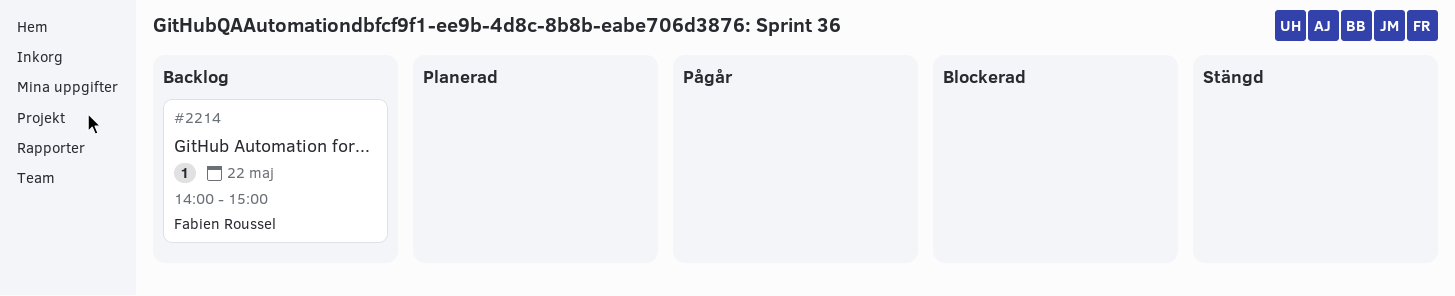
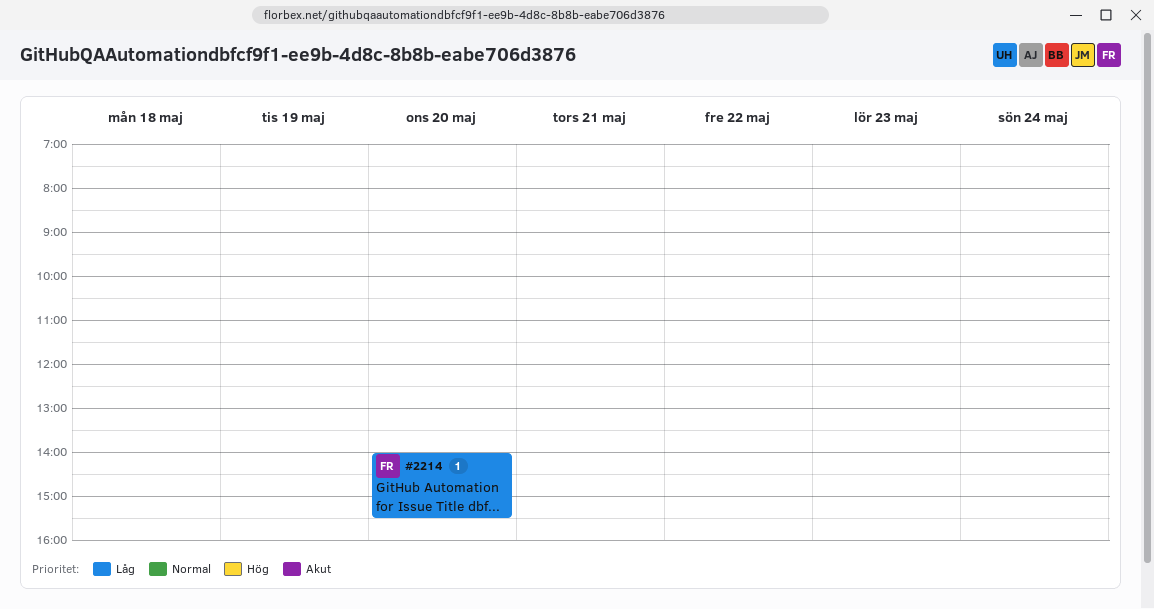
#2214, day: May 22 -> May 20
#2214, ends: 15:00 -> 15:30

